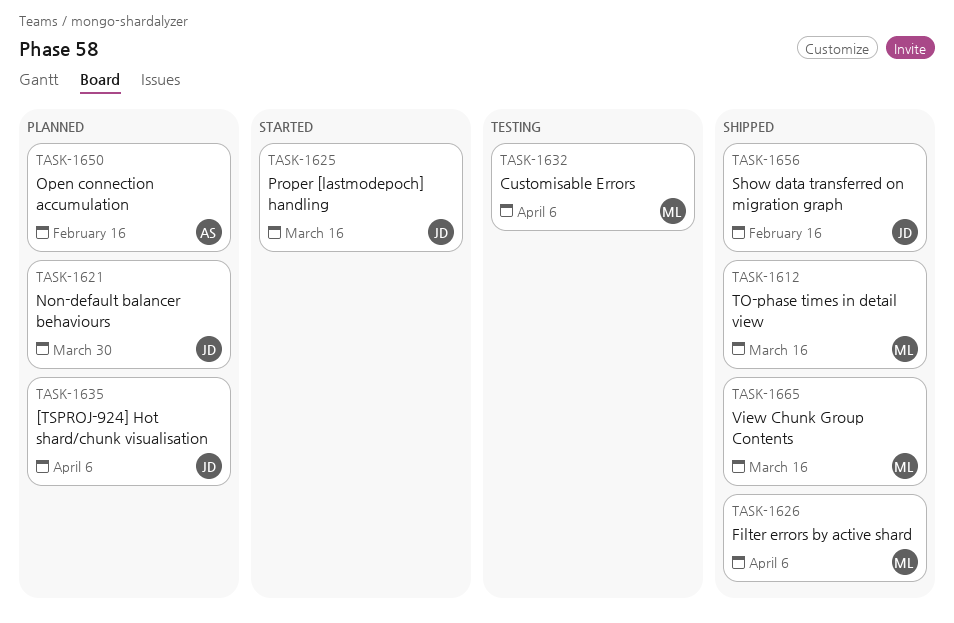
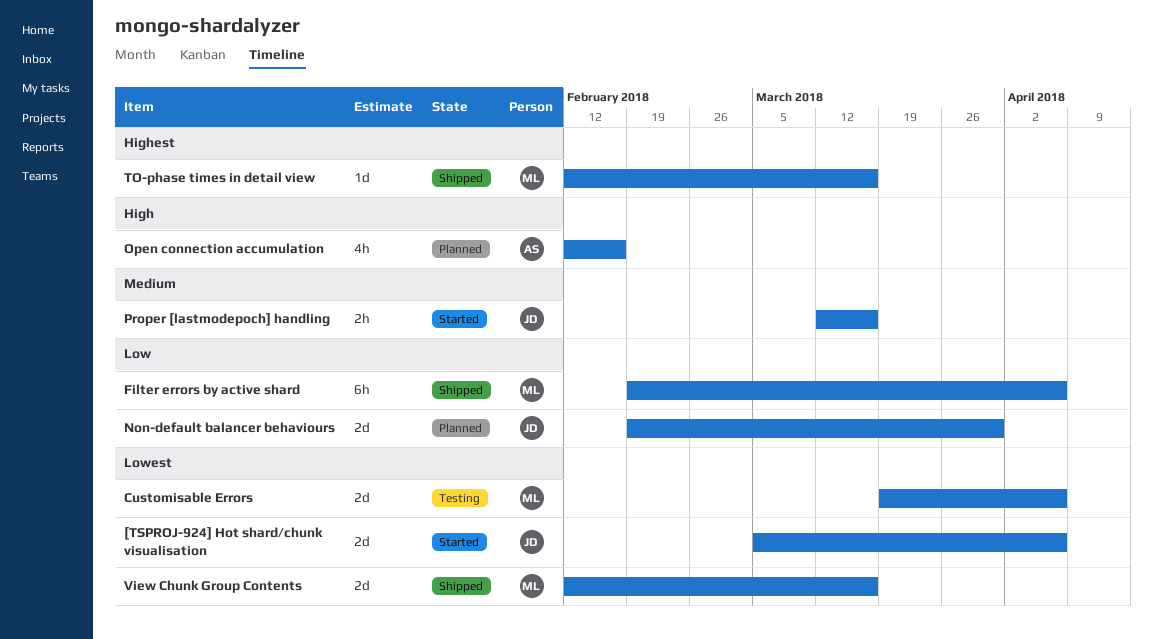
[TSPROJ-924] Hot shard/chunk visualisation, status: Planned -> Started
Show data transferred on migration graph: present -> none

